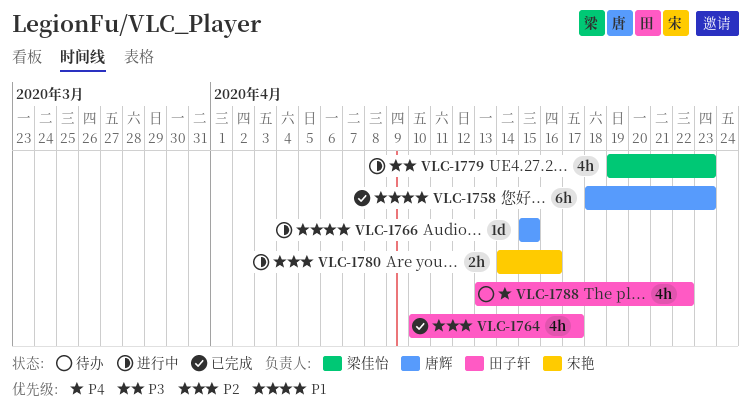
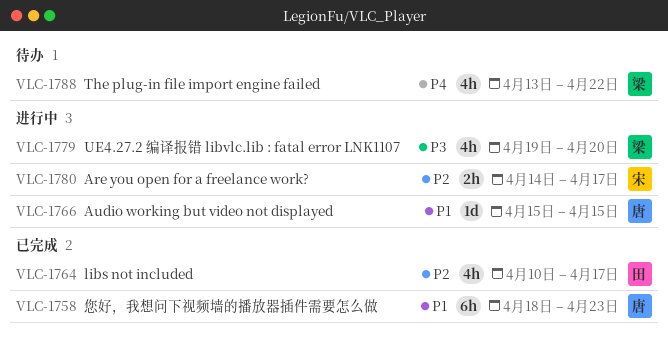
VLC-1779, due: Apr 23 -> Apr 20
VLC-1780, due: Apr 16 -> Apr 17
VLC-1788, owner: 田子轩 -> 梁佳怡

